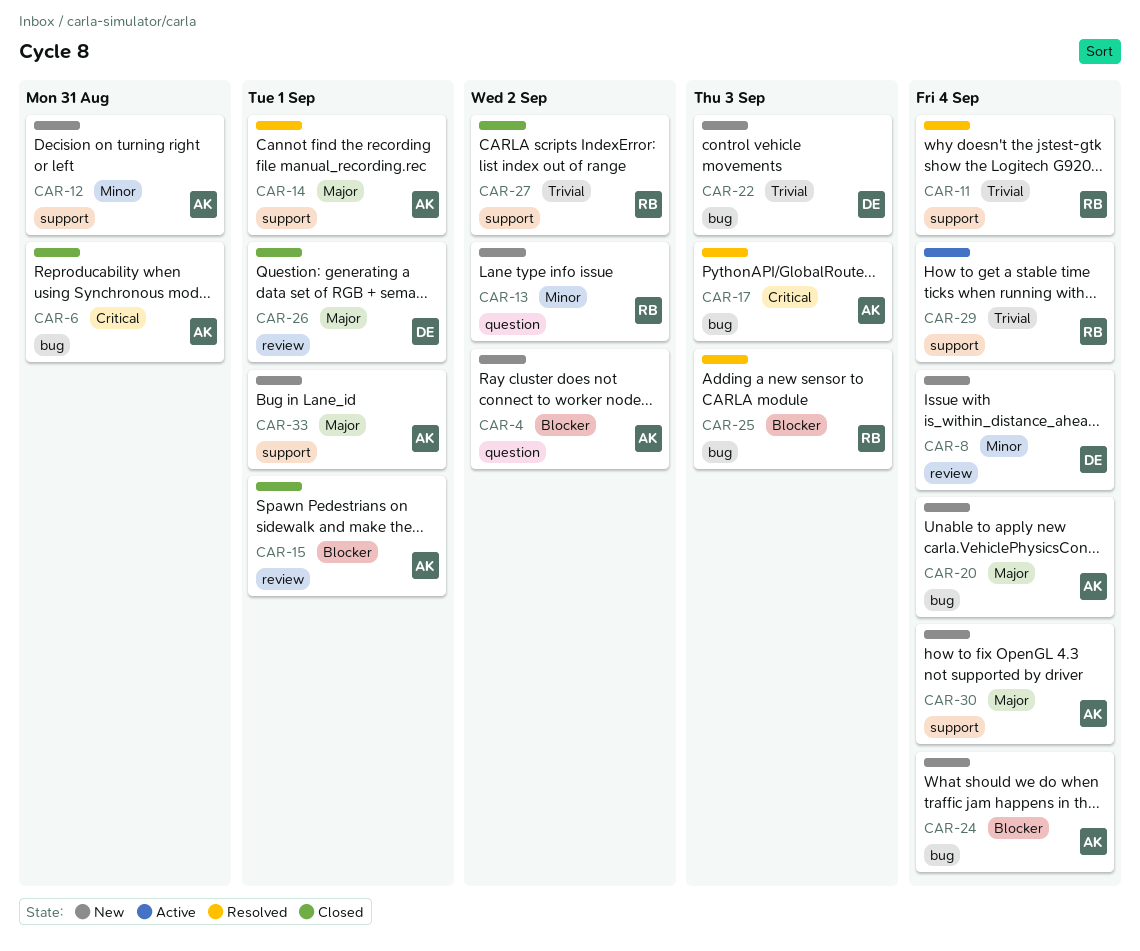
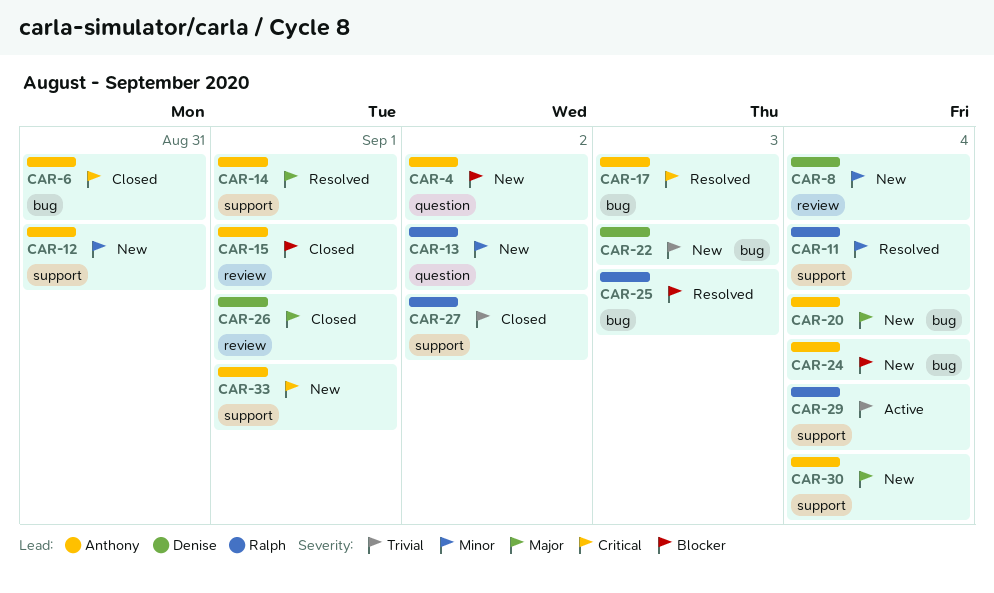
CAR-11, priority: Trivial -> Minor
CAR-33, priority: Major -> Critical

